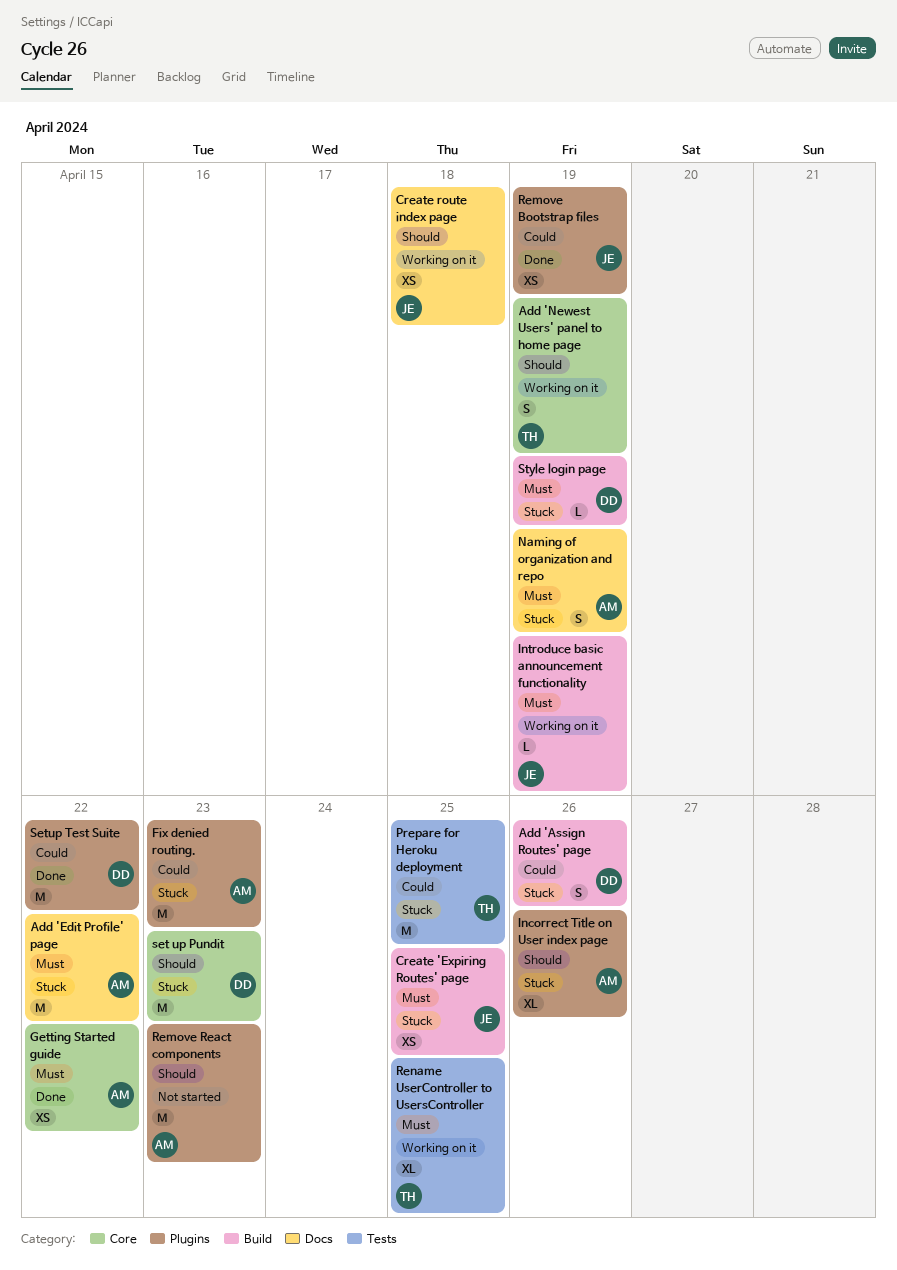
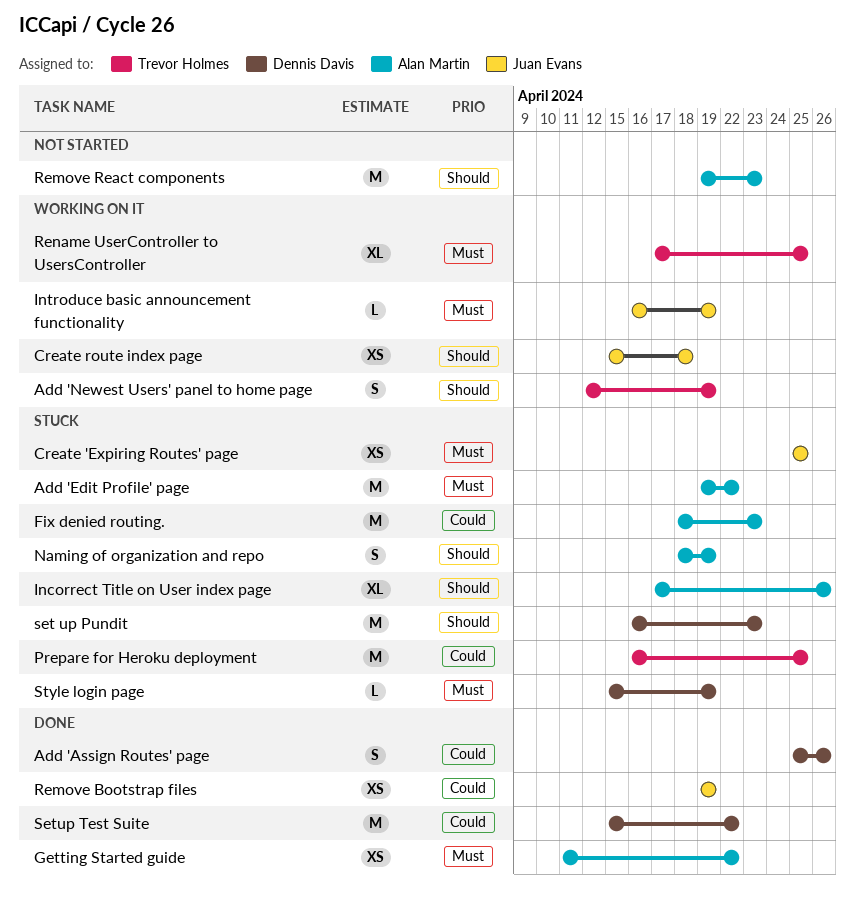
Add 'Assign Routes' page, status: Stuck -> Done
Naming of organization and repo, priority: Must -> Should

